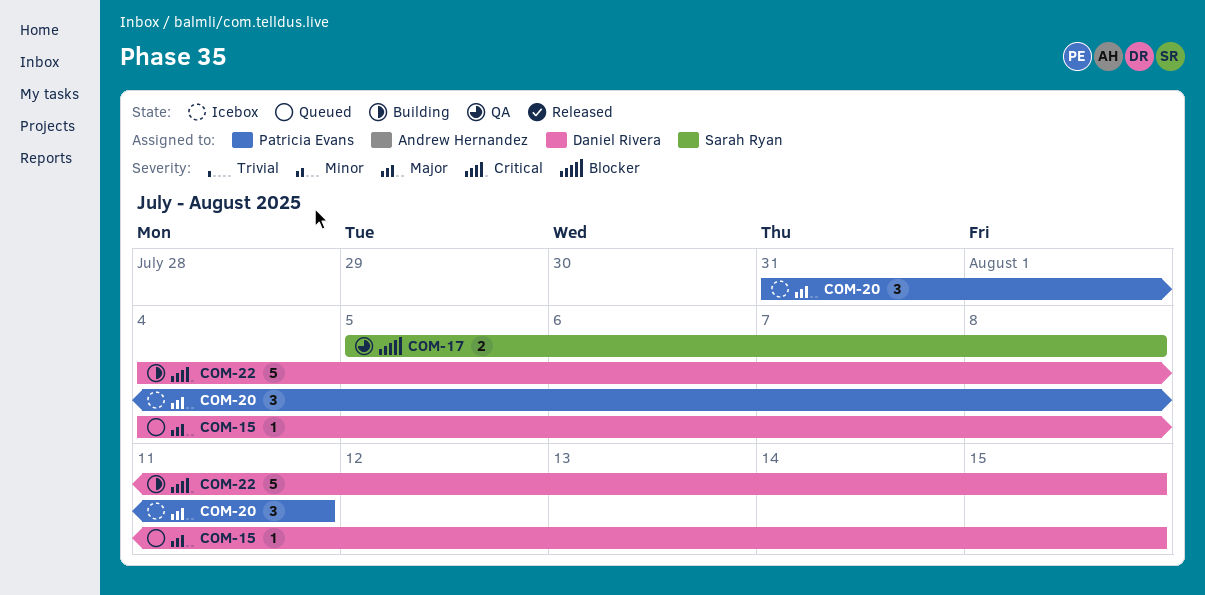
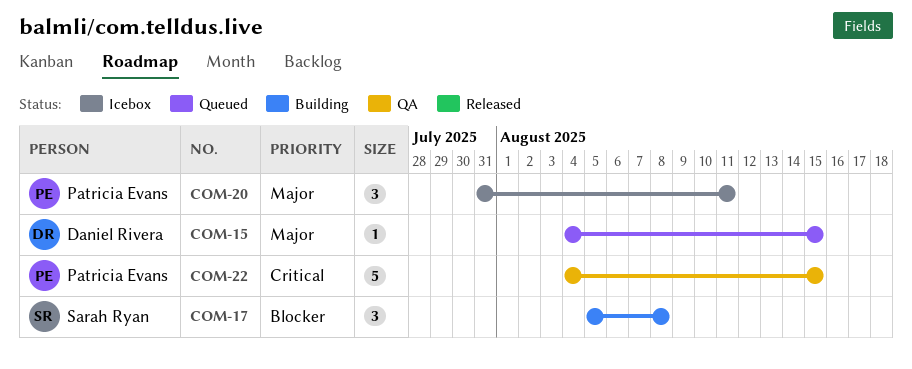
COM-17, status: QA -> Building
COM-17, estimate: 2 -> 3
COM-22, status: Building -> QA
COM-22, owner: Daniel Rivera -> Patricia Evans

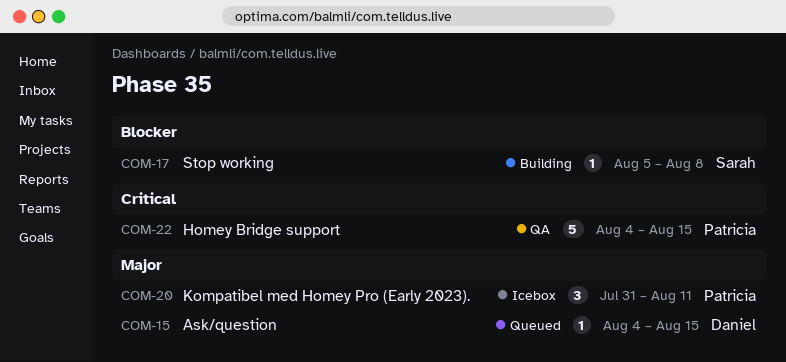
COM-17, estimate: 3 -> 1

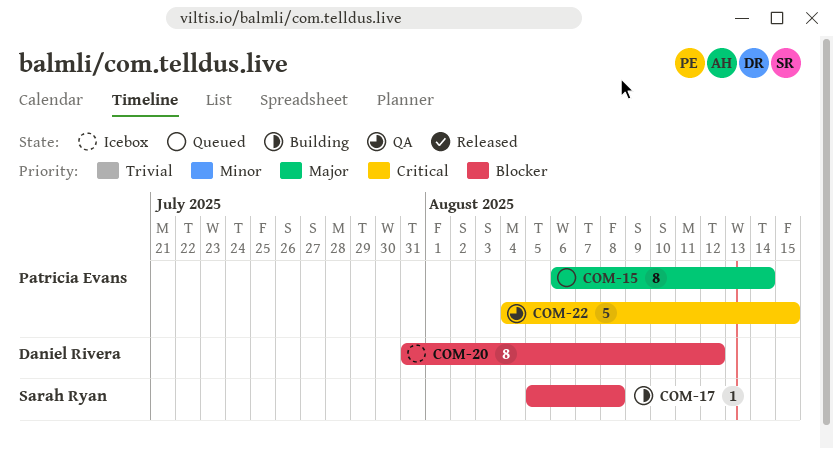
COM-15, owner: Daniel Rivera -> Patricia Evans
COM-15, estimate: 1 -> 8
COM-15, start: Aug 4 -> Aug 6
COM-15, due: Aug 15 -> Aug 14
COM-20, owner: Patricia Evans -> Daniel Rivera
COM-20, priority: Major -> Blocker
COM-20, estimate: 3 -> 8
COM-20, due: Aug 11 -> Aug 12

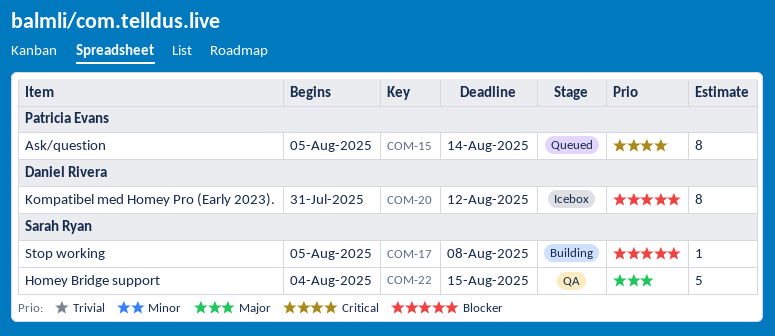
COM-15, priority: Major -> Critical
COM-15, start: Aug 6 -> Aug 5
COM-22, owner: Patricia Evans -> Sarah Ryan
COM-22, priority: Critical -> Major

